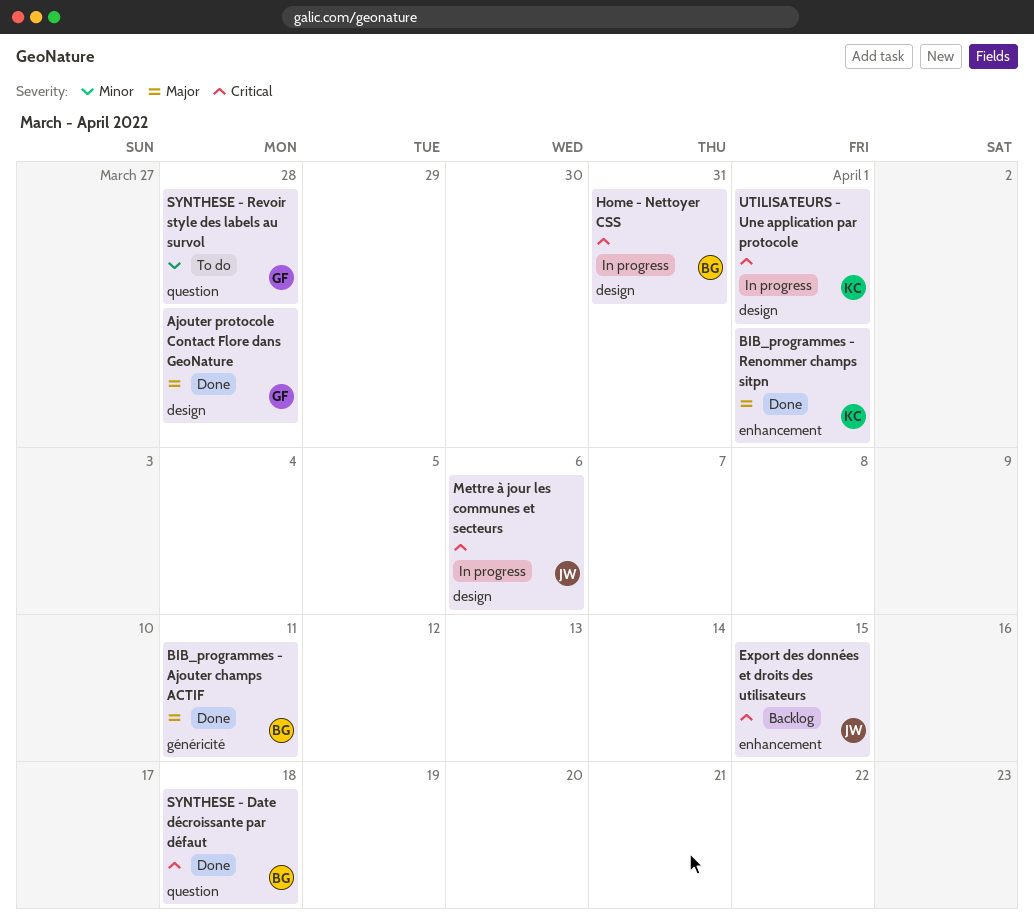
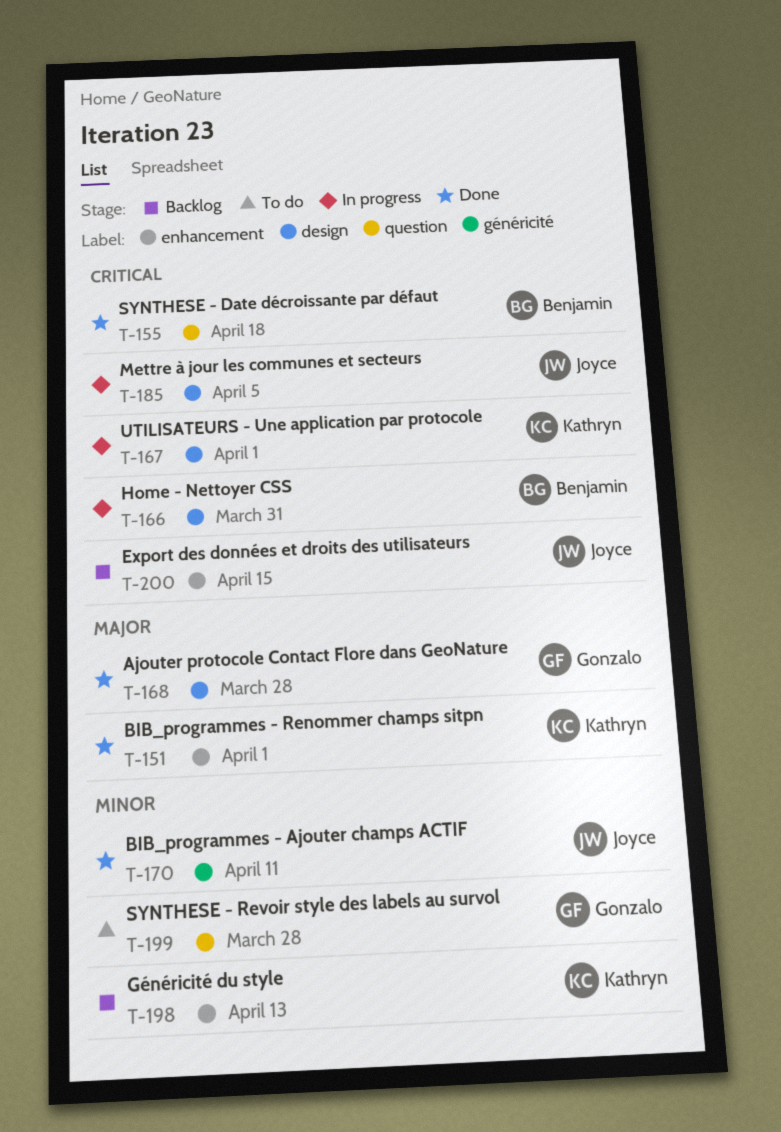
BIB_programmes - Ajouter champs ACTIF, owner: Benjamin -> Joyce
BIB_programmes - Ajouter champs ACTIF, priority: Major -> Minor
Généricité du style: none -> present
Mettre à jour les communes et secteurs, due: Apr 6 -> Apr 5

